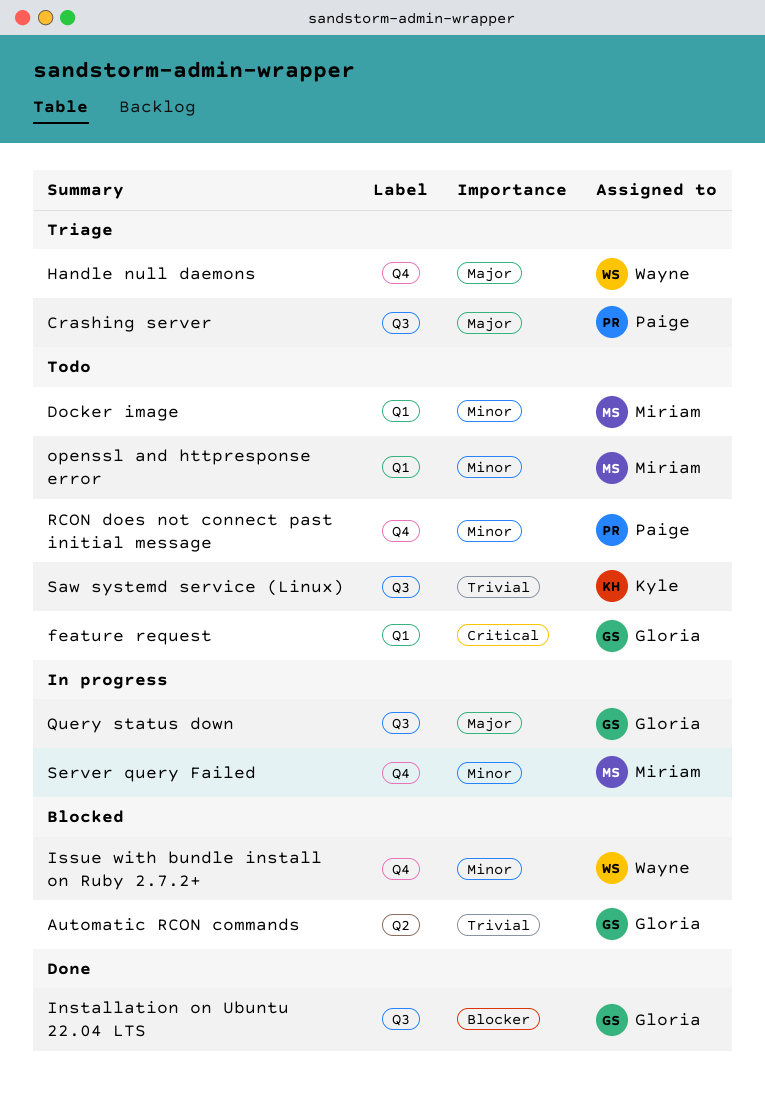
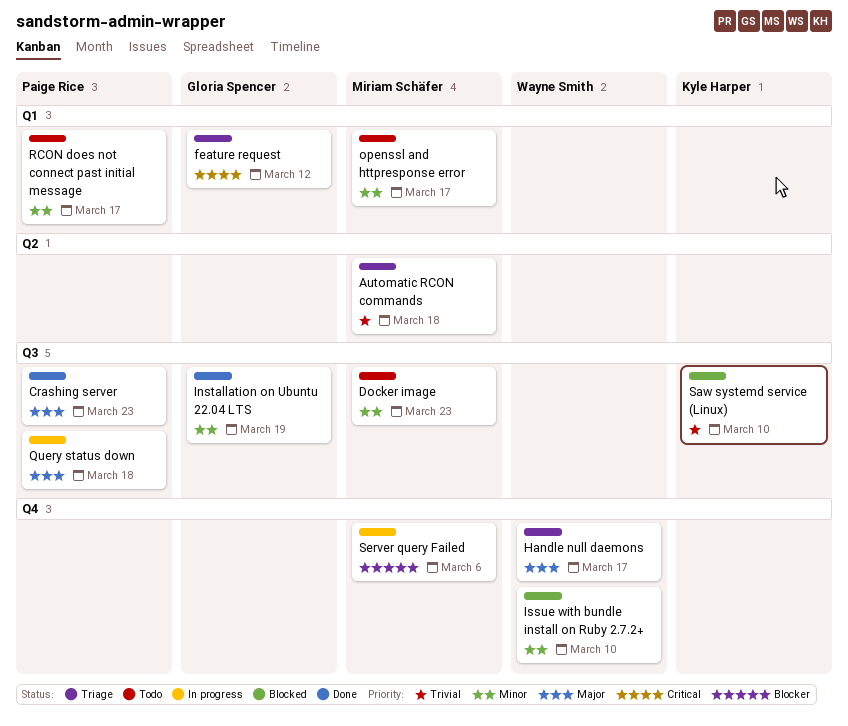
Automatic RCON commands, status: Blocked -> Triage
Automatic RCON commands, owner: Gloria Spencer -> Miriam Schäfer
Crashing server, status: Triage -> Done
Docker image, label: Q1 -> Q3
feature request, status: Todo -> Triage
Installation on Ubuntu 22.04 LTS, priority: Blocker -> Minor
Query status down, owner: Gloria Spencer -> Paige Rice
RCON does not connect past initial message, label: Q4 -> Q1
Saw systemd service (Linux), status: Todo -> Blocked
Server query Failed, priority: Minor -> Blocker

